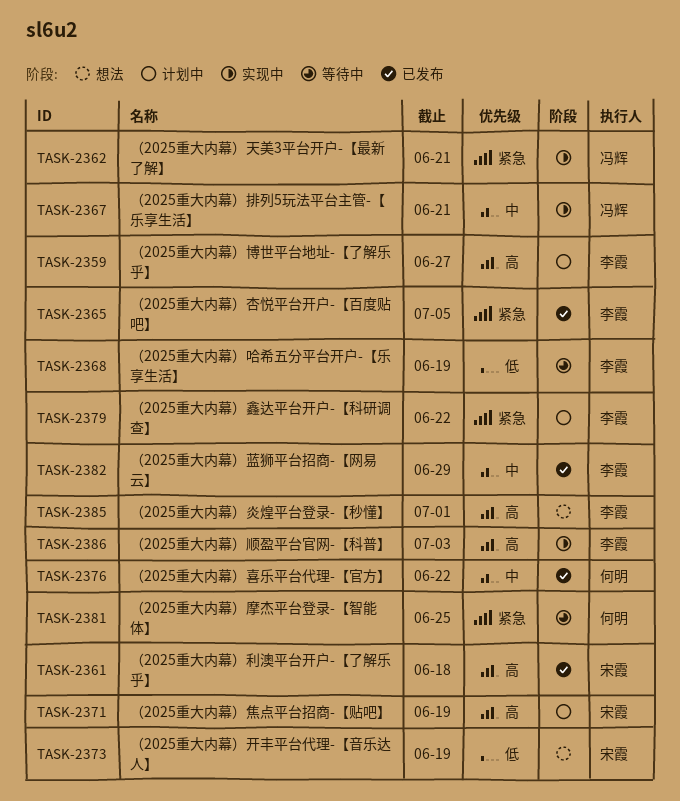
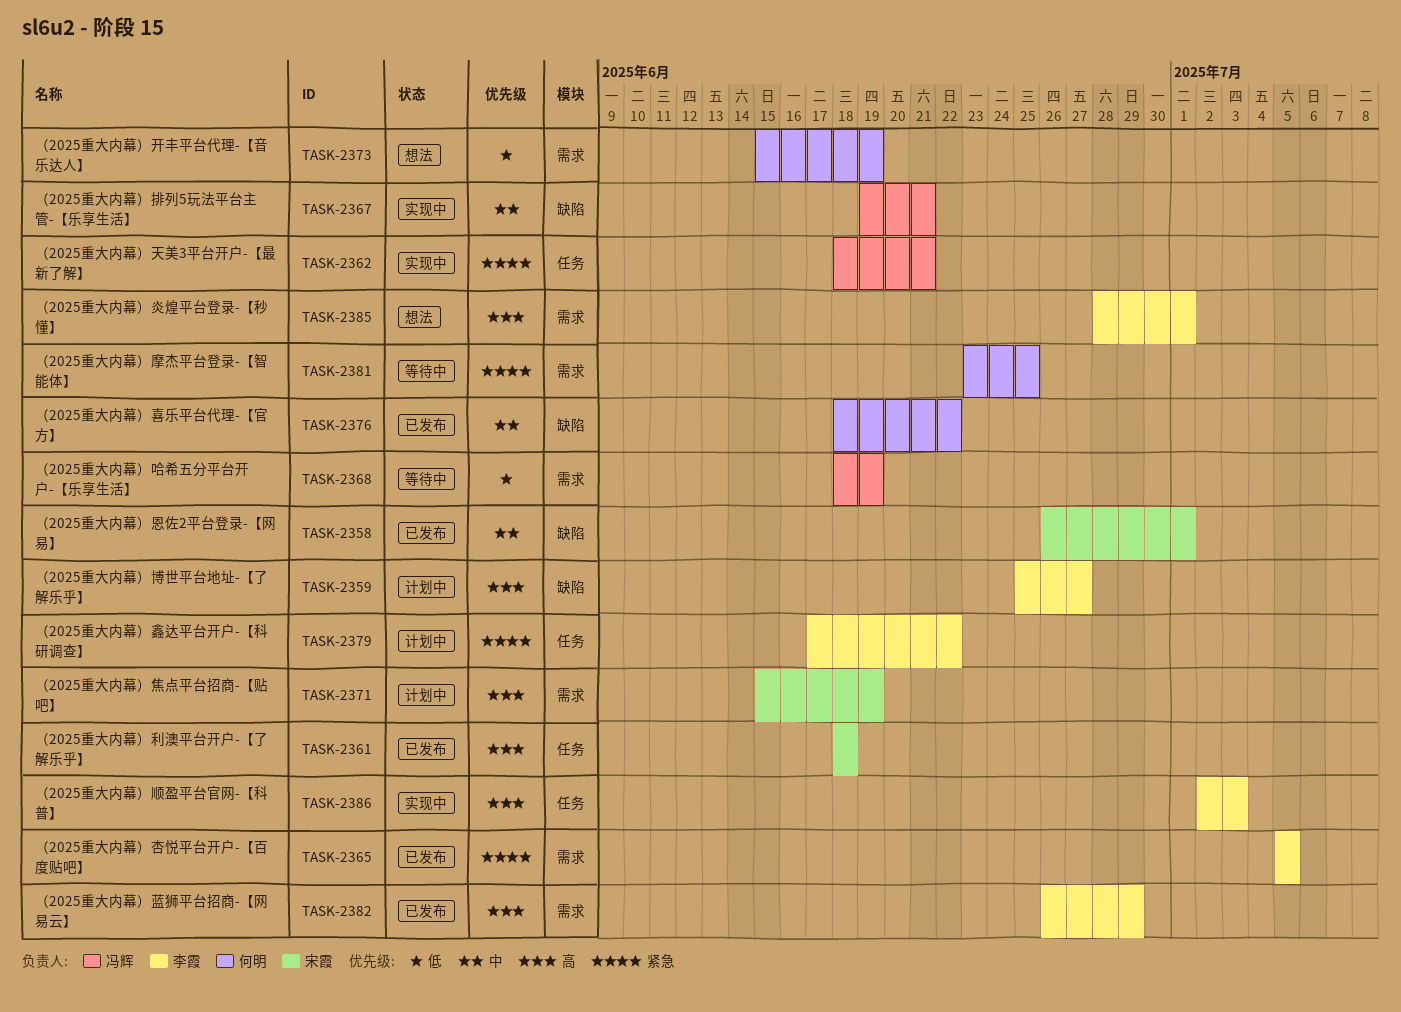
TASK-2358: none -> present
TASK-2368, owner: 李霞 -> 冯辉
TASK-2373, owner: 宋霞 -> 何明
TASK-2382, priority: 中 -> 高

